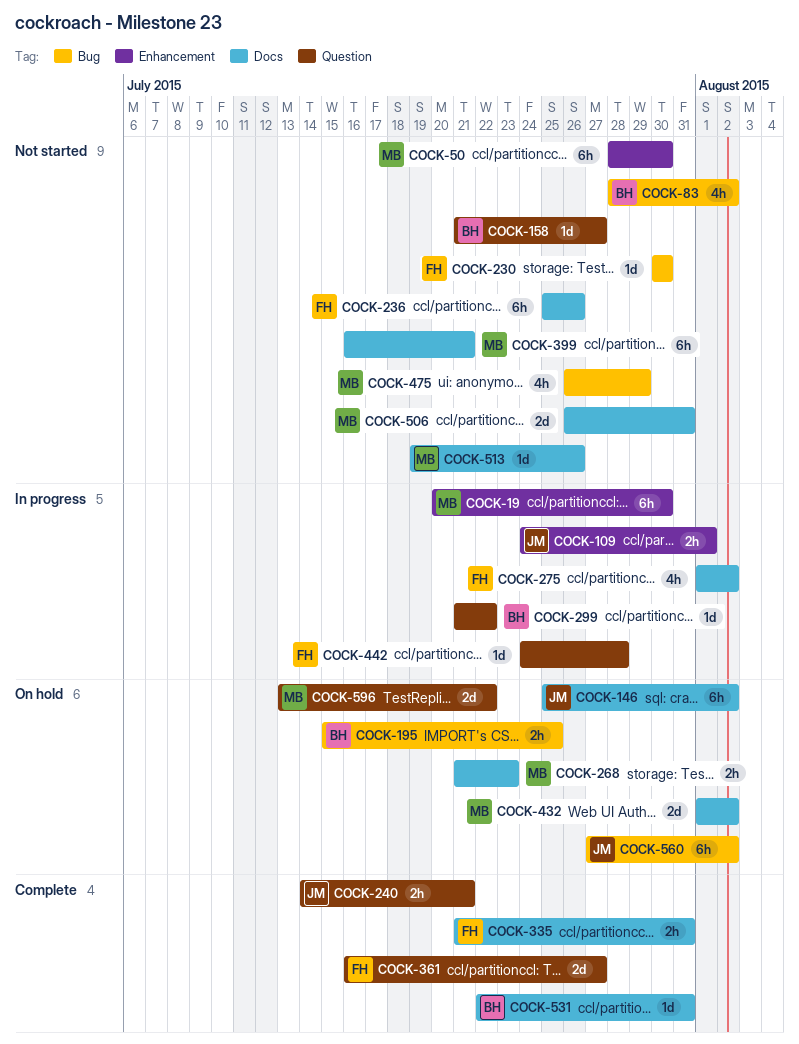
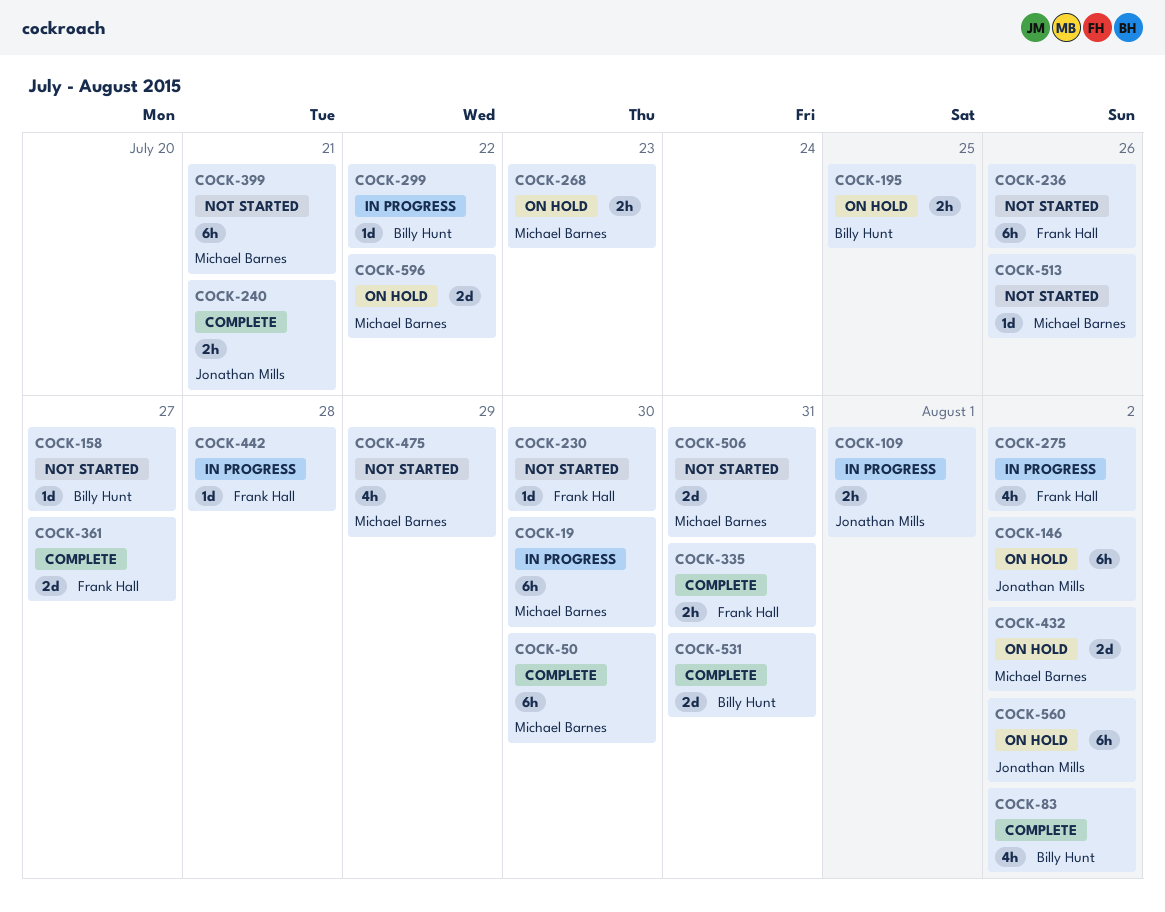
COCK-50, status: Not started -> Complete
COCK-83, status: Not started -> Complete
COCK-531, estimate: 1d -> 2d

